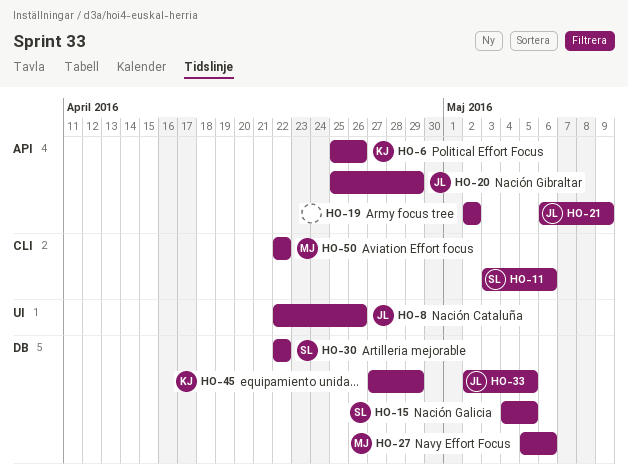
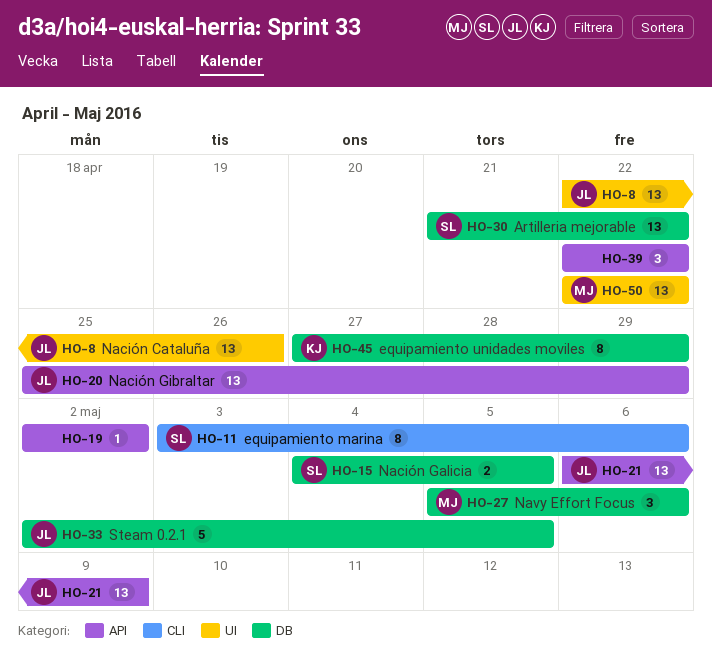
HO-6: present -> none
HO-30, start: Apr 22 -> Apr 21
HO-39: none -> present
HO-50, label: CLI -> UI

